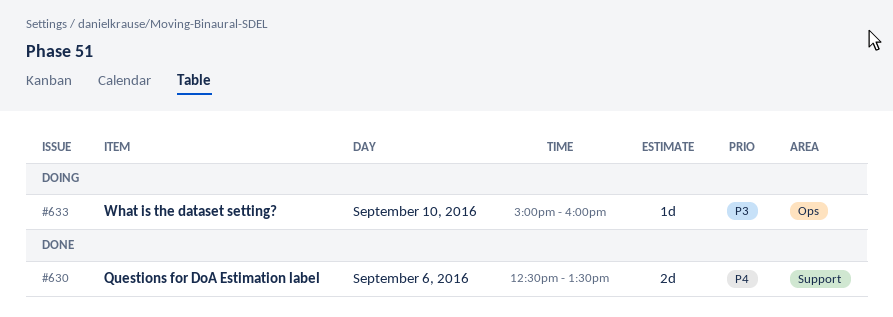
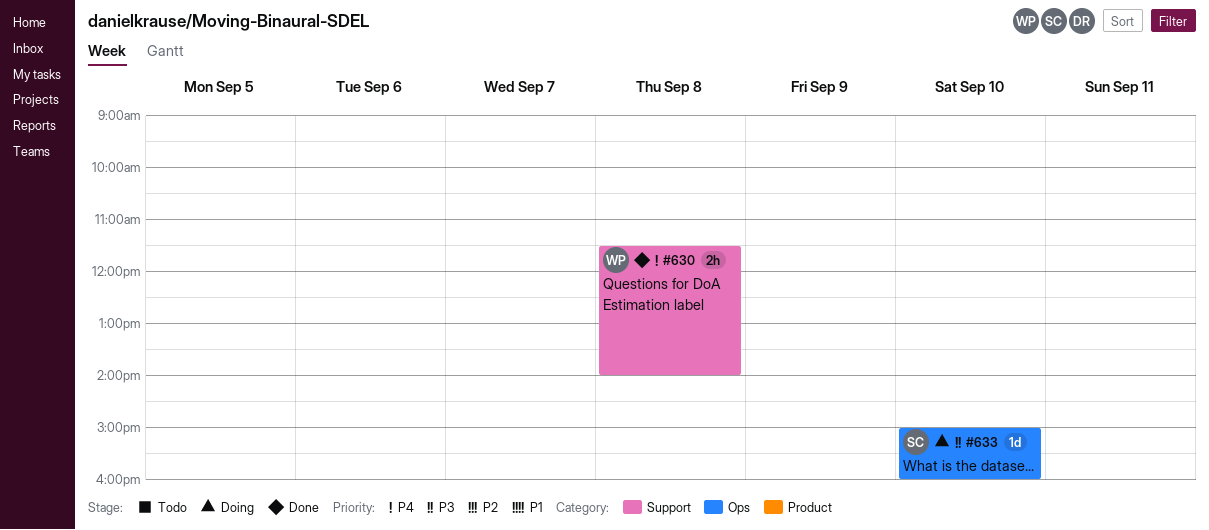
#630, estimate: 2d -> 2h
#630, day: Sep 6 -> Sep 8
#630, begins: 12:30 -> 11:30
#630, ends: 13:30 -> 14:00

